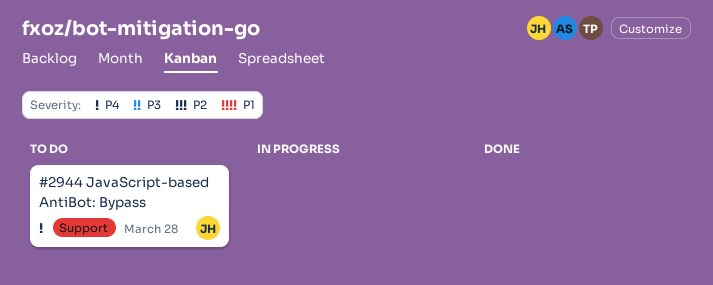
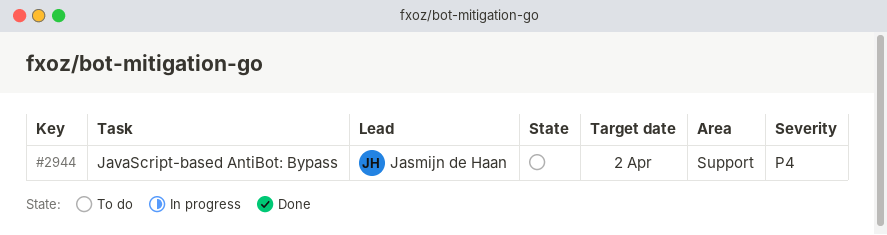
#2944, due: Mar 28 -> Apr 2

